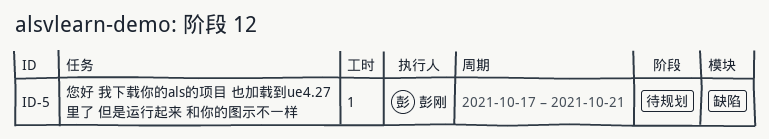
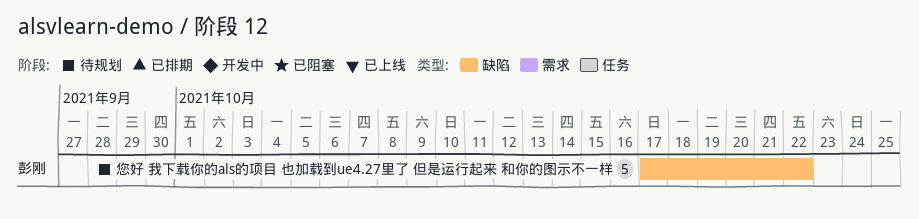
您好 我下载你的als的项目 也加载到ue4.27里了 但是运行起来 和你的图示不一样, estimate: 1 -> 5
您好 我下载你的als的项目 也加载到ue4.27里了 但是运行起来 和你的图示不一样, due: Oct 21 -> Oct 22

